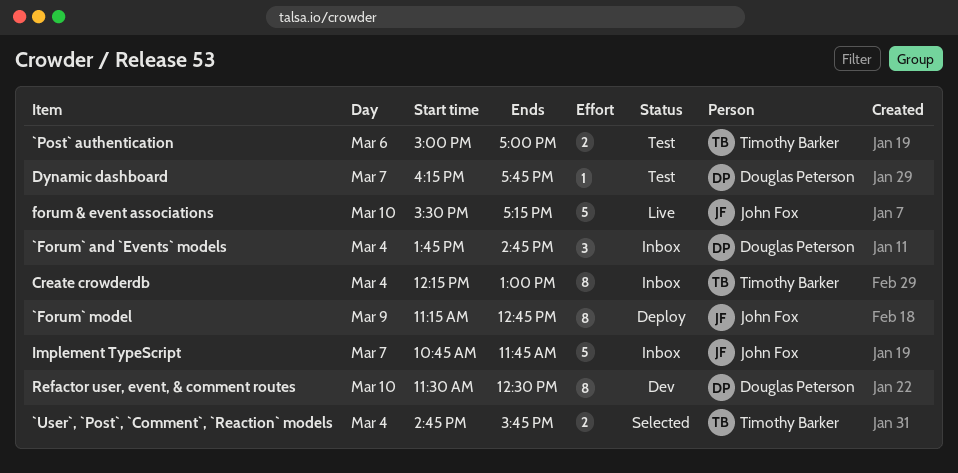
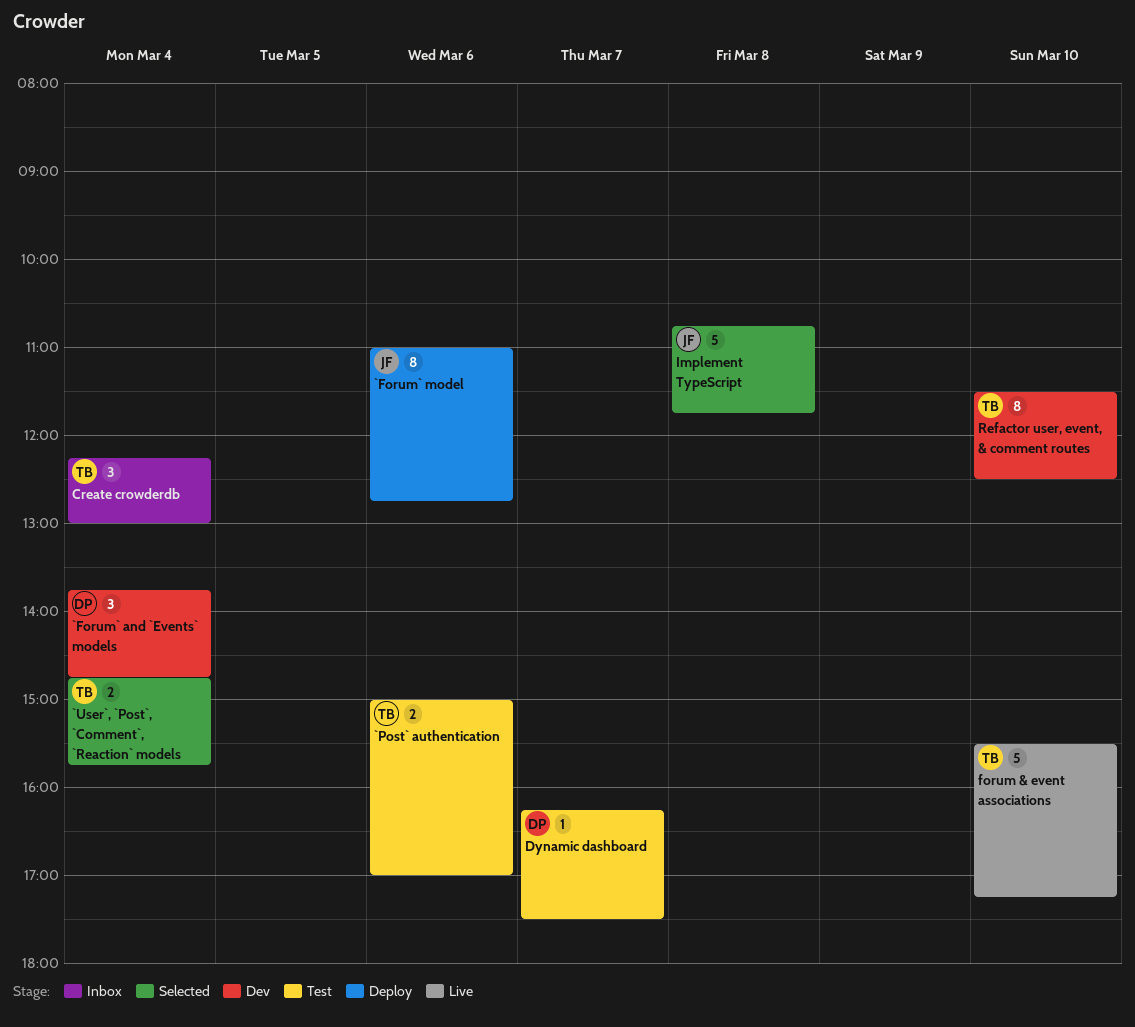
`Forum` and `Events` models, status: Inbox -> Dev
`Forum` model, day: Mar 9 -> Mar 6
`Forum` model, begins: 11:15 -> 11:00
Create crowderdb, estimate: 8 -> 3
Dynamic dashboard, ends: 17:45 -> 17:30
forum & event associations, owner: John Fox -> Timothy Barker
Implement TypeScript, status: Inbox -> Selected
Implement TypeScript, day: Mar 7 -> Mar 8
Refactor user, event, & comment routes, owner: Douglas Peterson -> Timothy Barker

